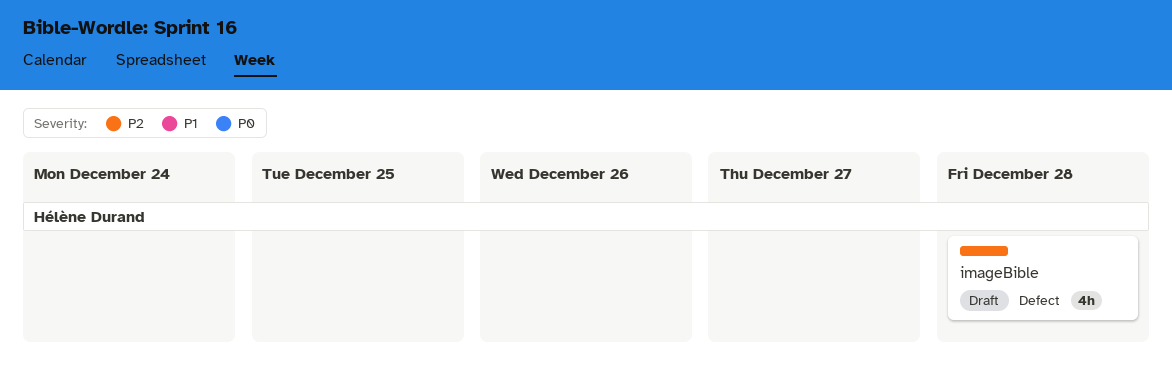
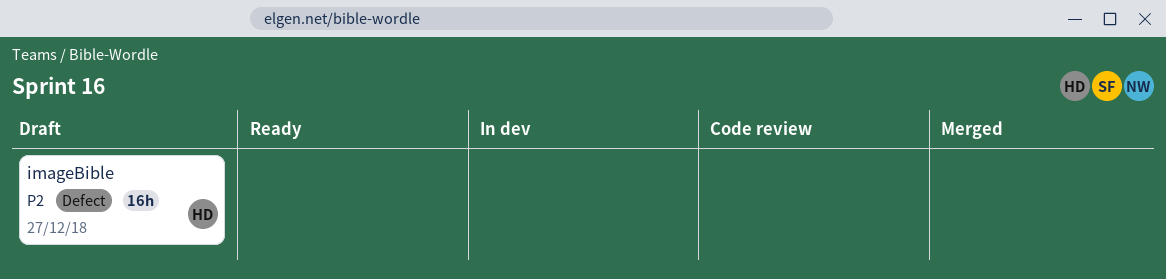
imageBible, estimate: 4h -> 16h
imageBible, due: Dec 28 -> Dec 27

